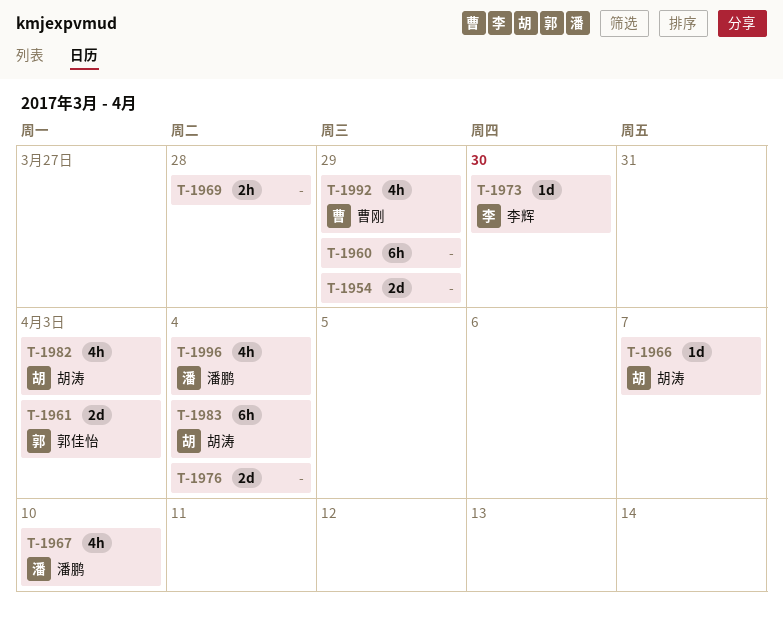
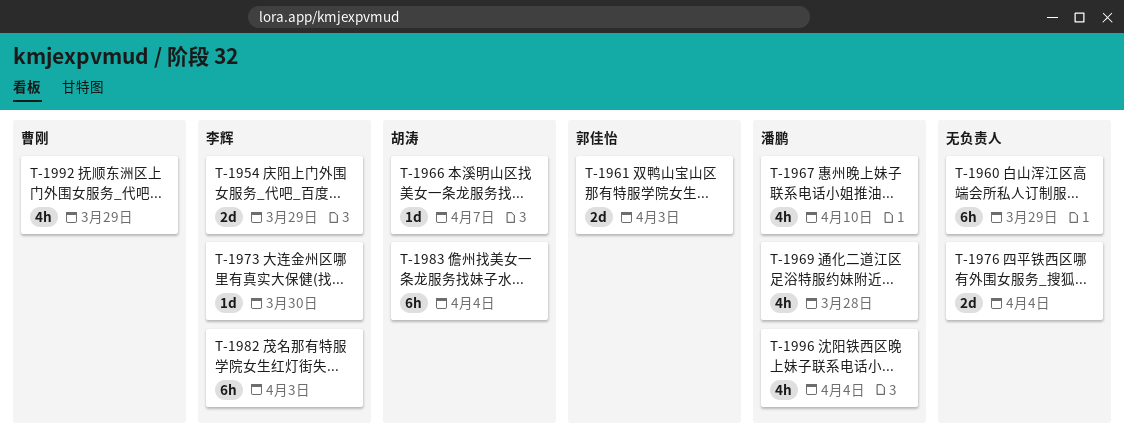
T-1954, owner: none -> 李辉
T-1969, owner: none -> 潘鹏
T-1969, estimate: 2h -> 4h
T-1982, owner: 胡涛 -> 李辉
T-1982, estimate: 4h -> 6h

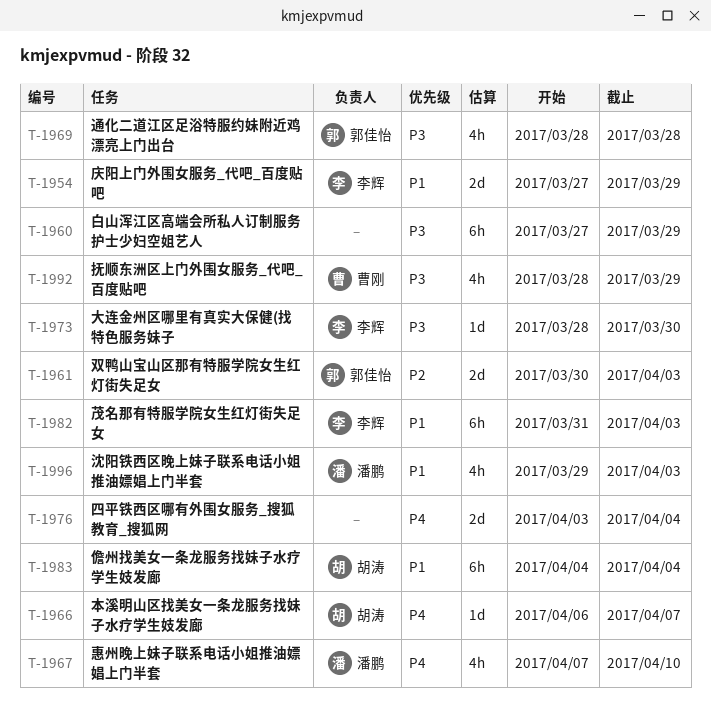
T-1969, owner: 潘鹏 -> 郭佳怡
T-1996, due: Apr 4 -> Apr 3

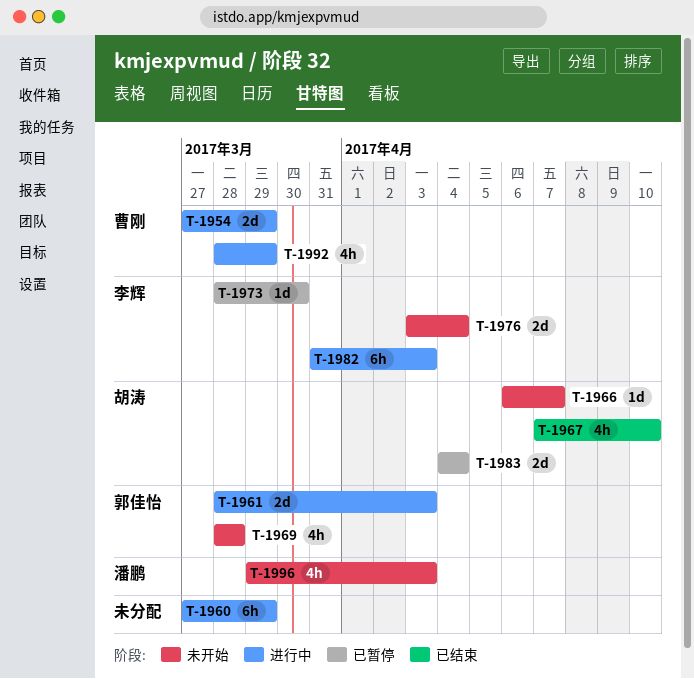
T-1954, owner: 李辉 -> 曹刚
T-1961, start: Mar 30 -> Mar 28
T-1967, owner: 潘鹏 -> 胡涛
T-1976, owner: none -> 李辉
T-1983, estimate: 6h -> 2d

